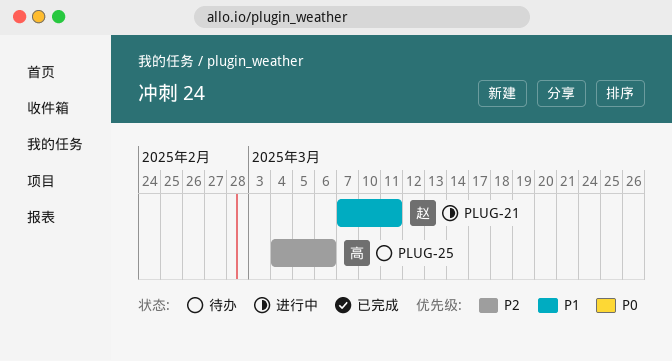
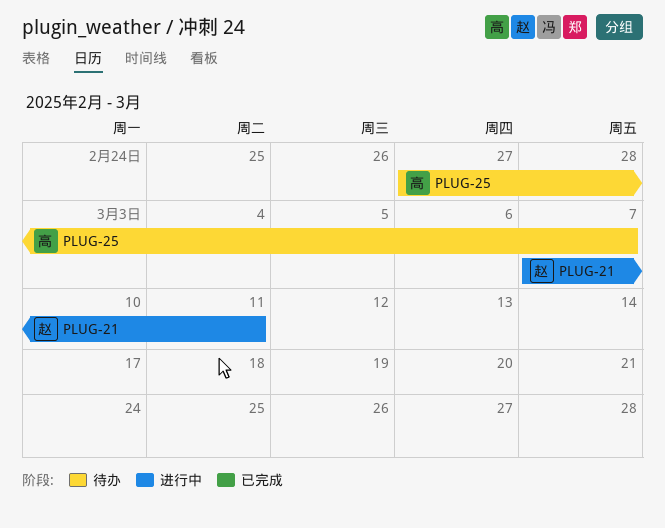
PLUG-25, start: Mar 4 -> Feb 27
PLUG-25, due: Mar 6 -> Mar 7

